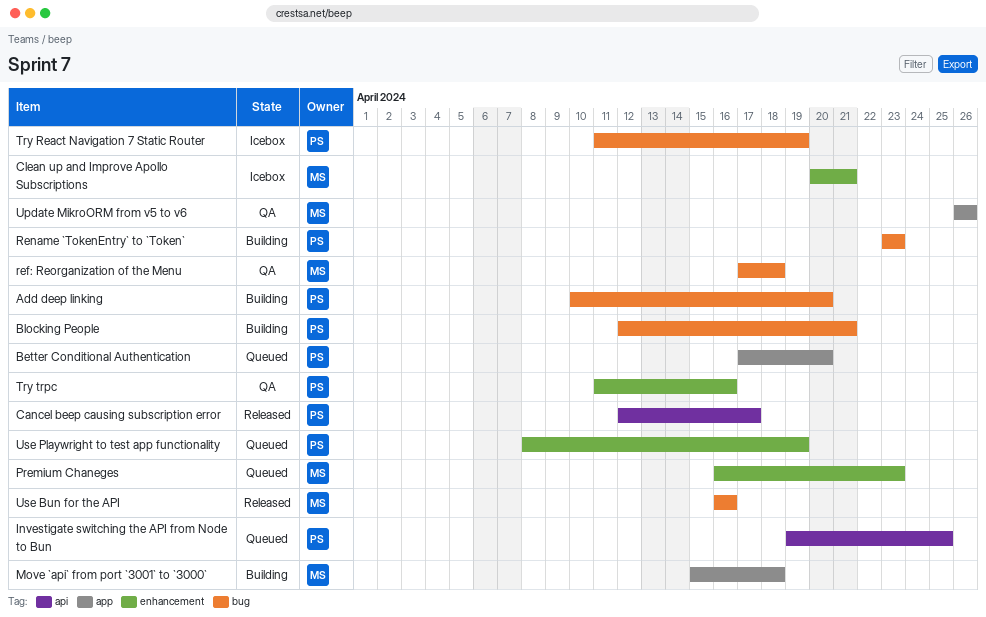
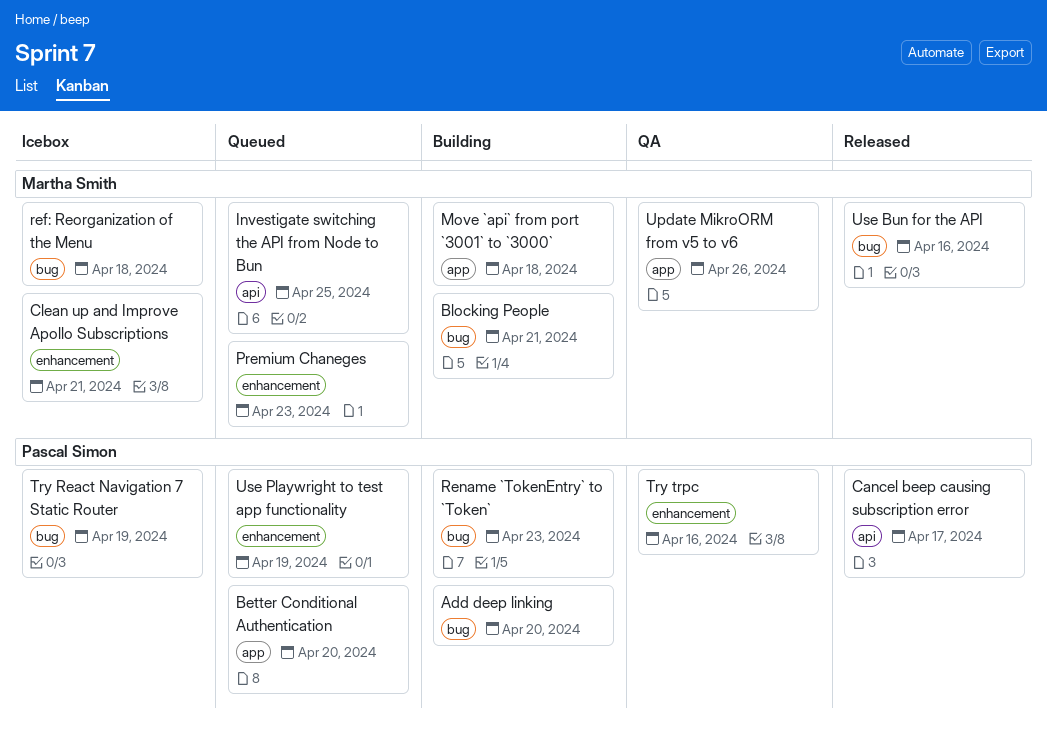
Blocking People, owner: Pascal Simon -> Martha Smith
Investigate switching the API from Node to Bun, owner: Pascal Simon -> Martha Smith
ref: Reorganization of the Menu, status: QA -> Icebox

